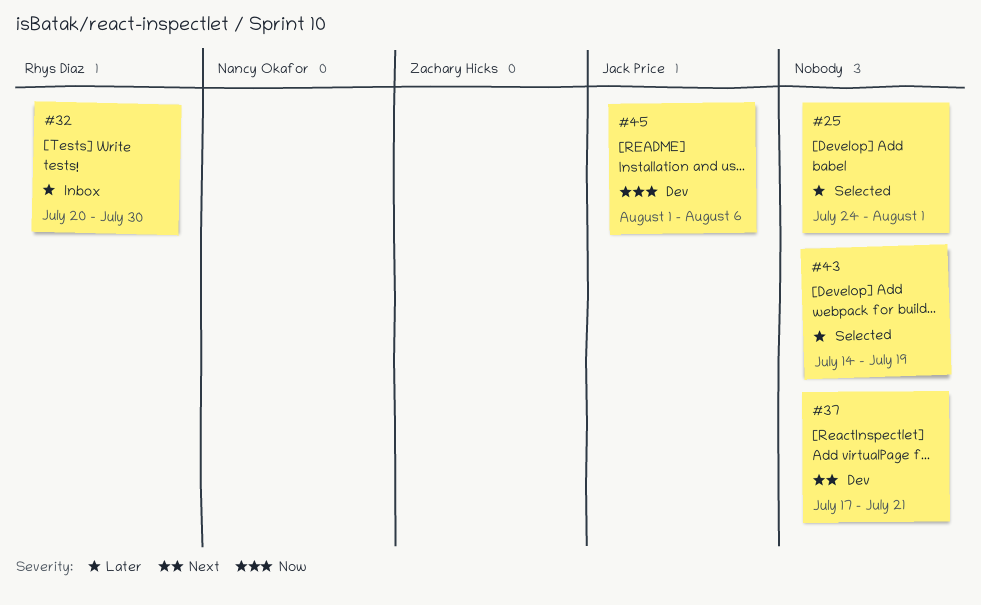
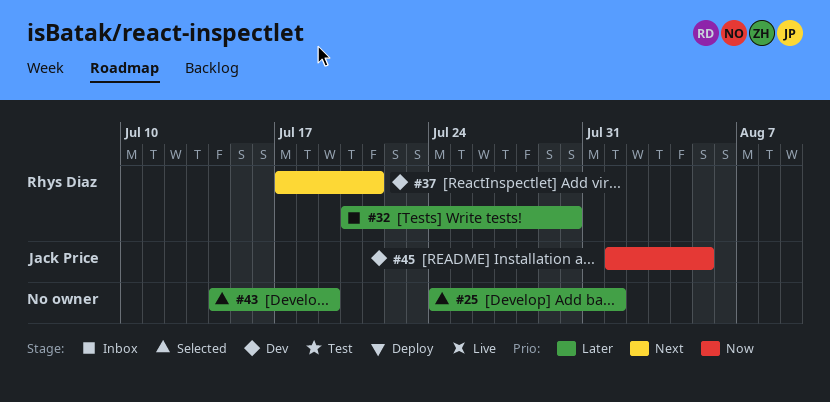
#37, owner: none -> Rhys Diaz
#45, due: Aug 6 -> Aug 5

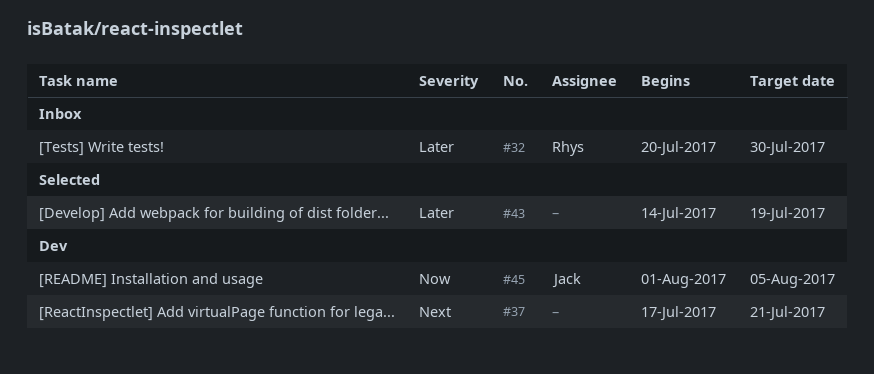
#25: present -> none
#37, owner: Rhys Diaz -> none

